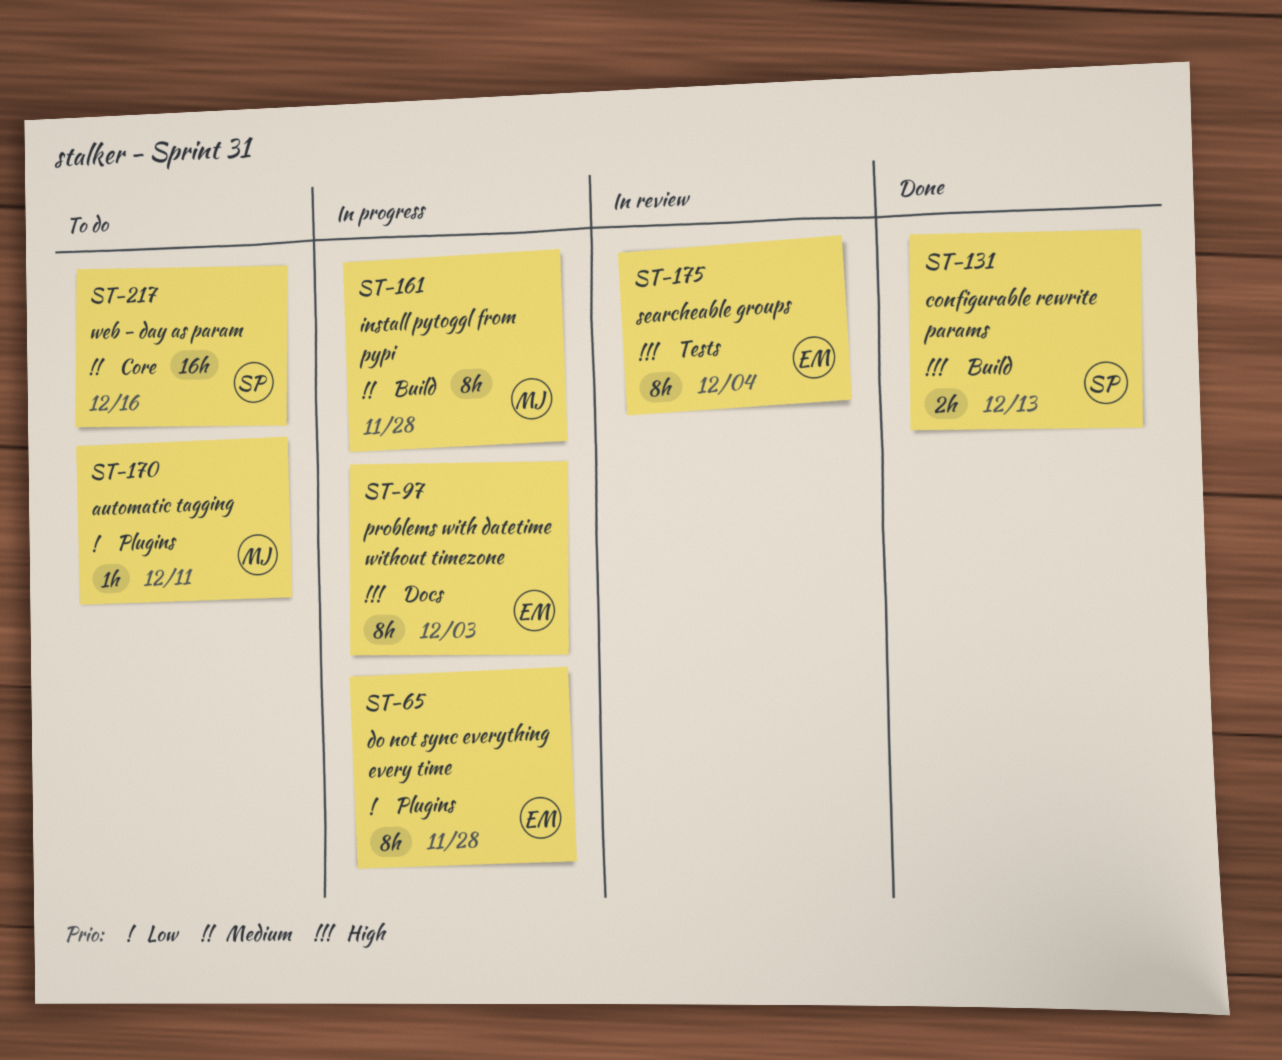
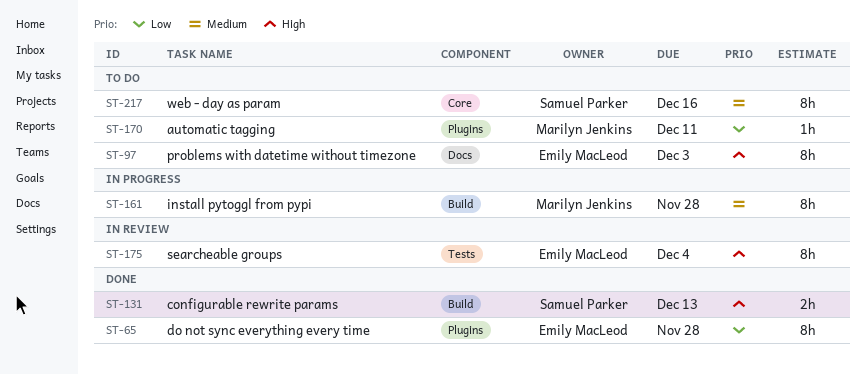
ST-65, status: In progress -> Done
ST-97, status: In progress -> To do
ST-217, estimate: 16h -> 8h

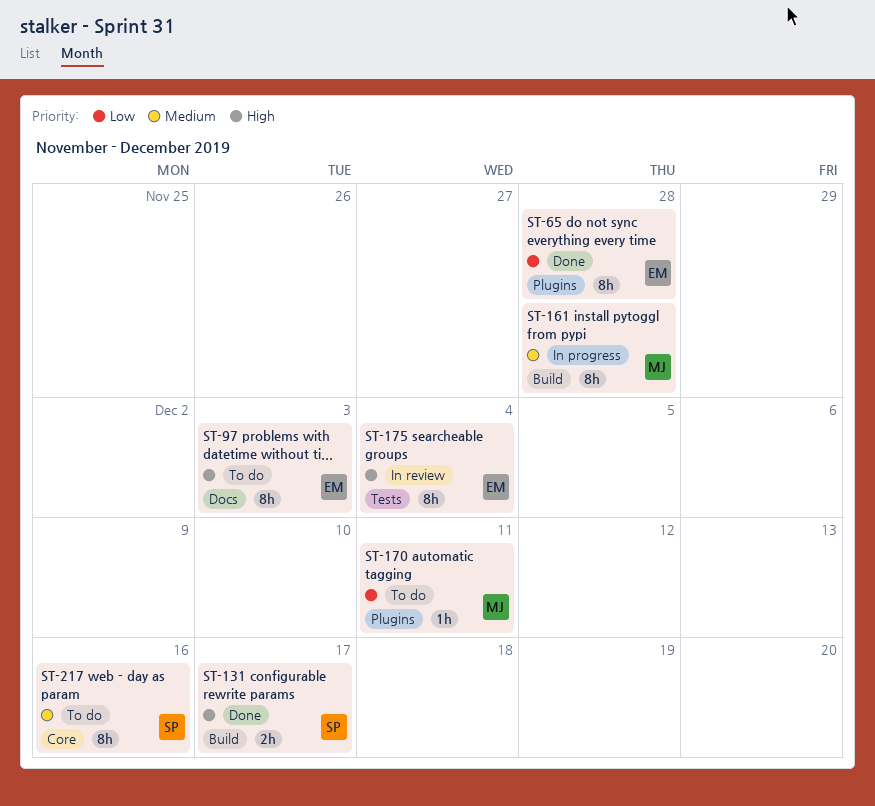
ST-131, due: Dec 13 -> Dec 17

